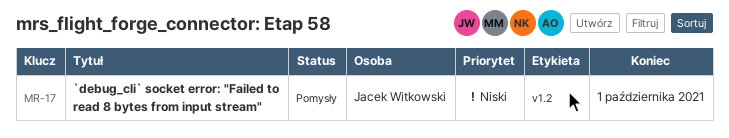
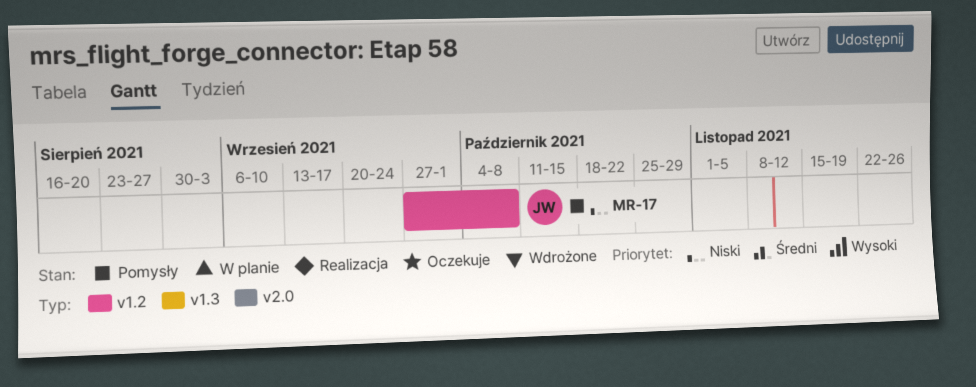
MR-17, due: Oct 1 -> Oct 8

